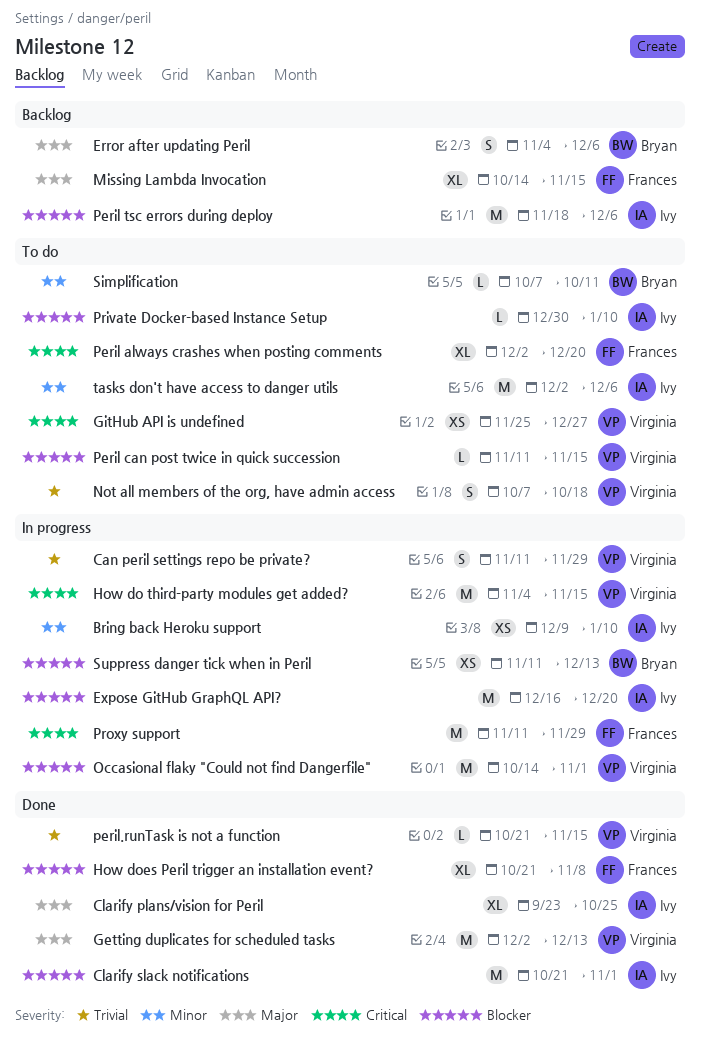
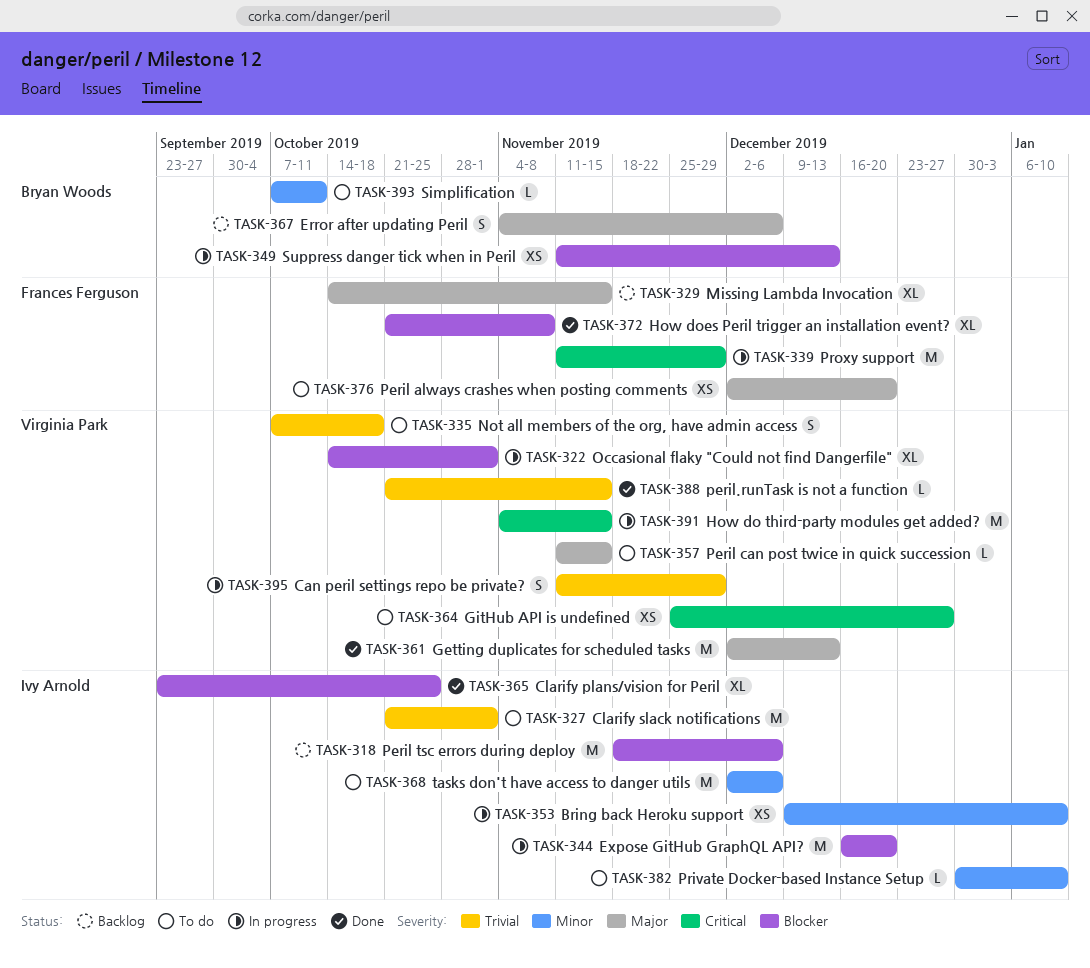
Clarify plans/vision for Peril, priority: Major -> Blocker
Clarify slack notifications, status: Done -> To do
Clarify slack notifications, priority: Blocker -> Trivial
Occasional flaky "Could not find Dangerfile", estimate: M -> XL
Peril always crashes when posting comments, priority: Critical -> Major
Peril always crashes when posting comments, estimate: XL -> XS
Peril can post twice in quick succession, priority: Blocker -> Major
Private Docker-based Instance Setup, priority: Blocker -> Minor

